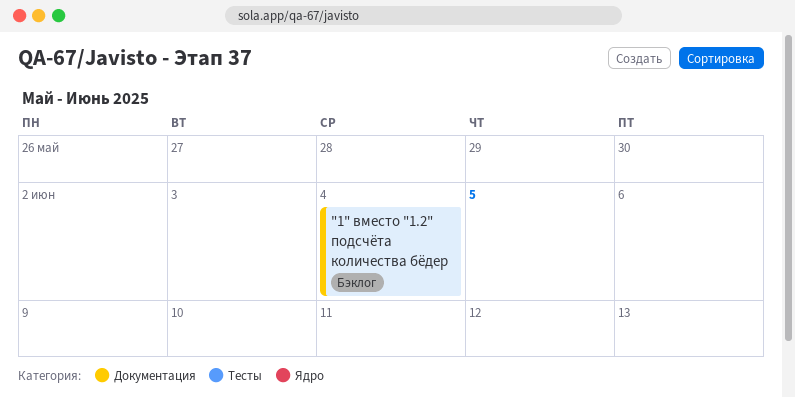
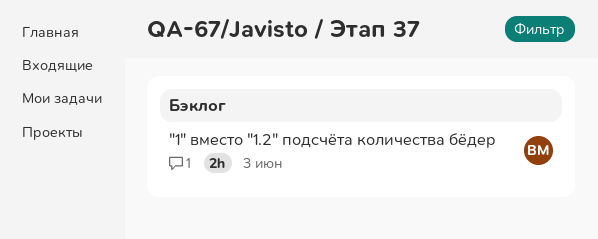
"1" вместо "1.2" подсчёта количества бёдер, due: Jun 4 -> Jun 3

